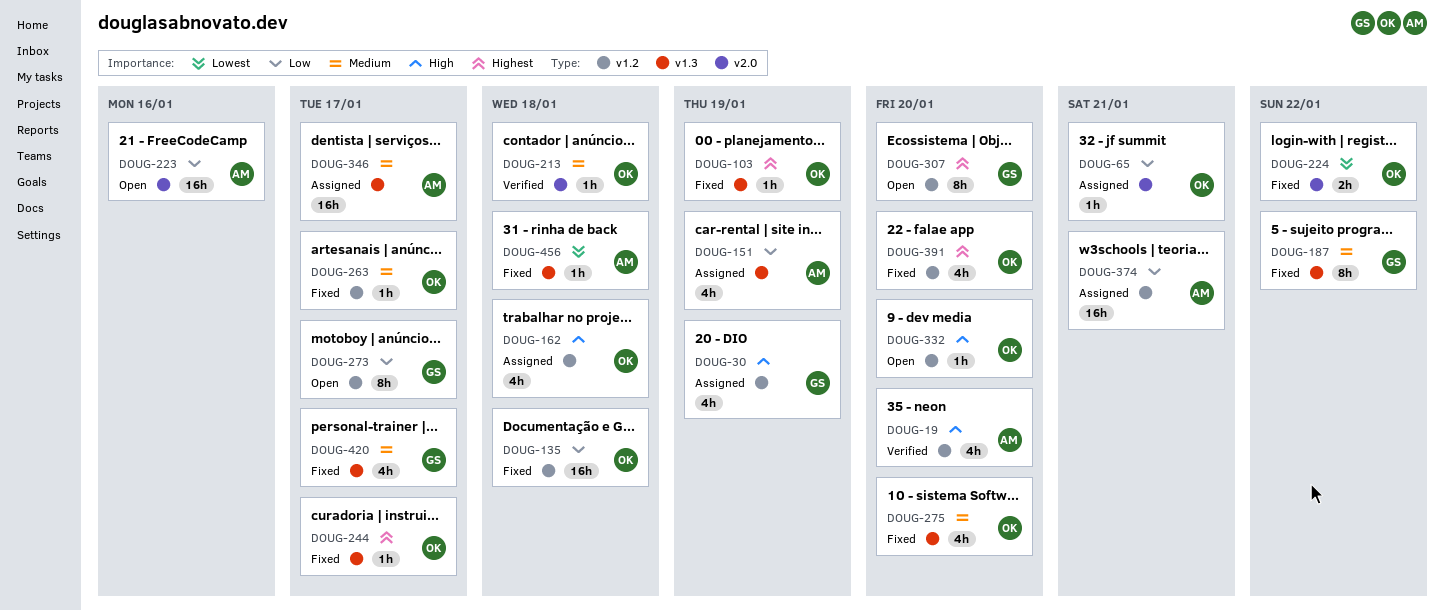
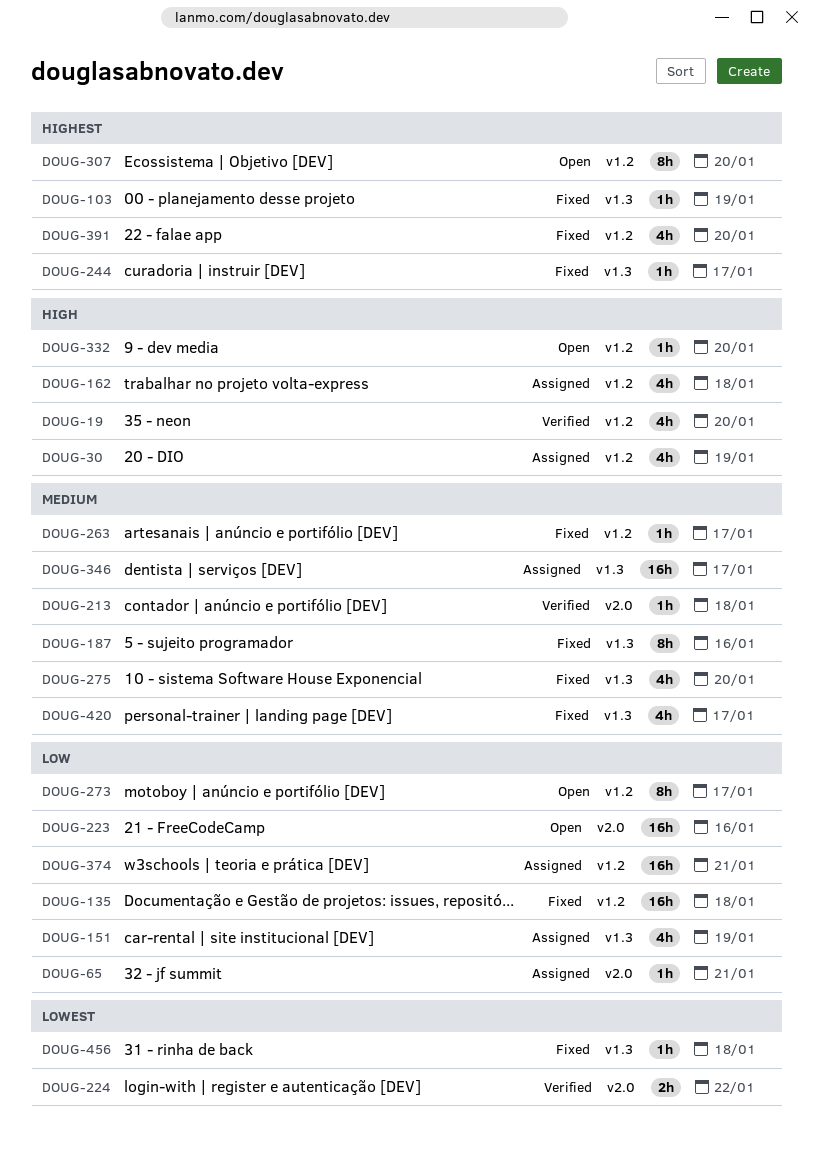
DOUG-187, due: Jan 22 -> Jan 16
DOUG-224, status: Fixed -> Verified

